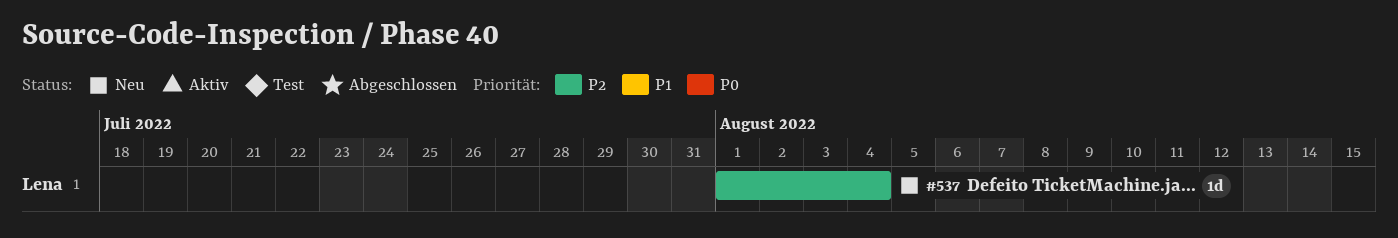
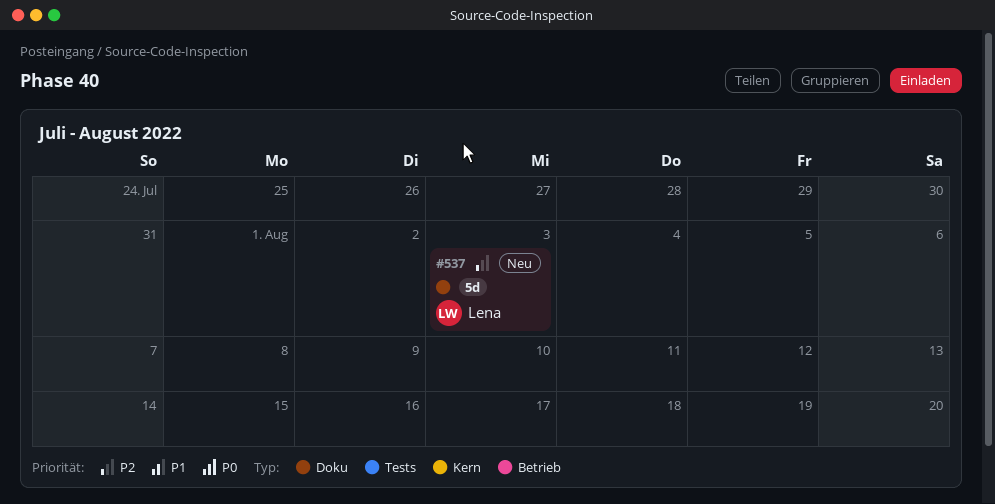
#537, estimate: 1d -> 5d
#537, due: Aug 4 -> Aug 3

